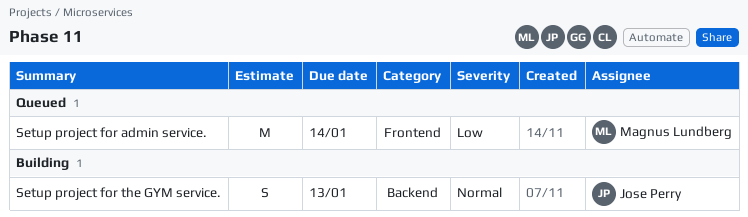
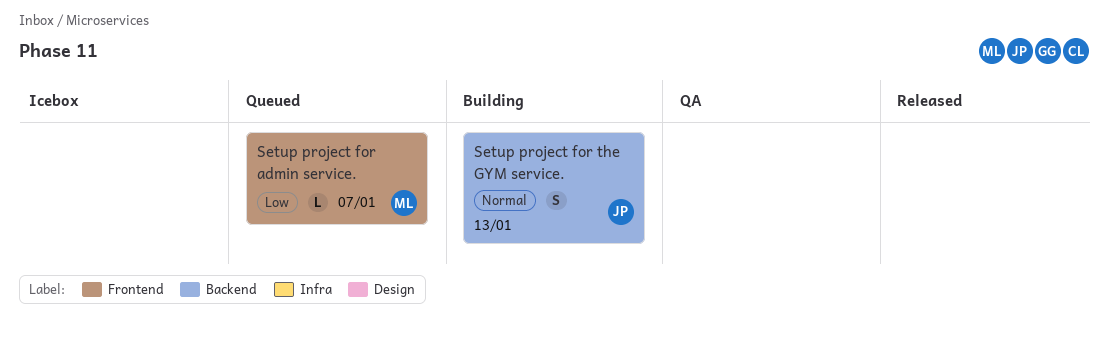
Setup project for admin service., estimate: M -> L
Setup project for admin service., due: Jan 14 -> Jan 7

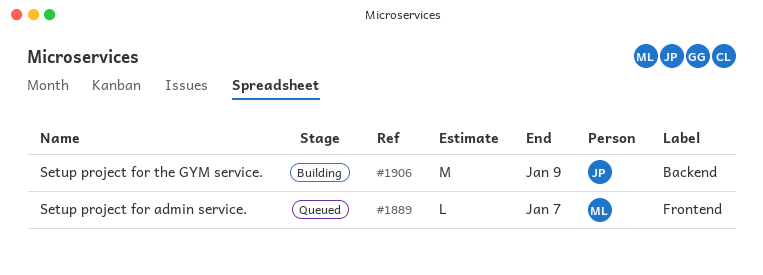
Setup project for the GYM service., estimate: S -> M
Setup project for the GYM service., due: Jan 13 -> Jan 9

